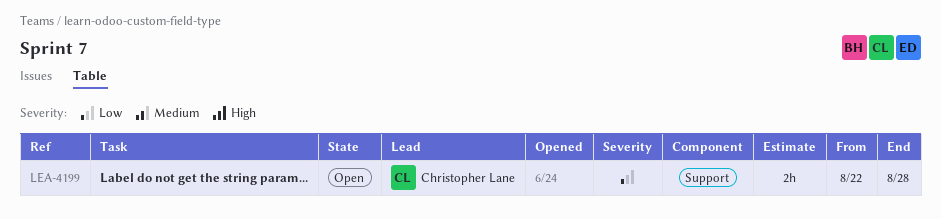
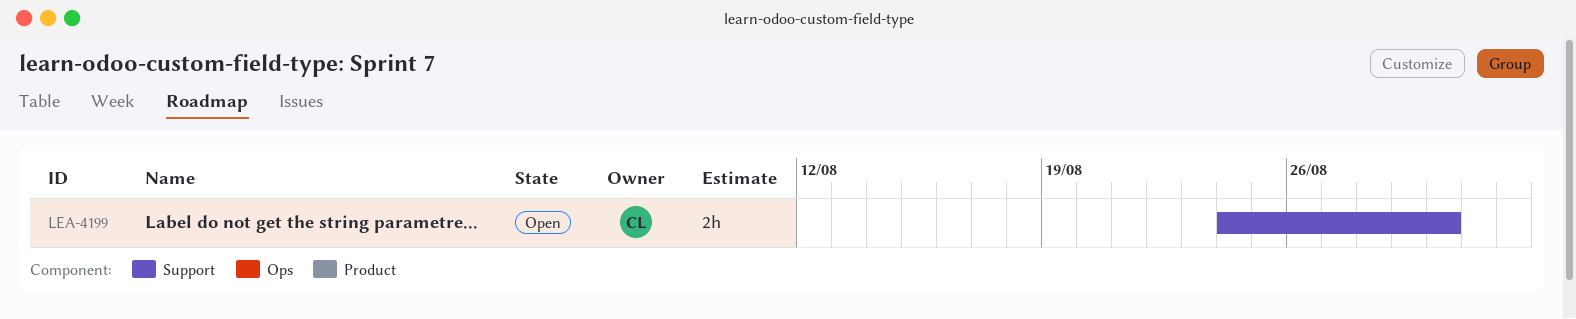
LEA-4199, start: Aug 22 -> Aug 24
LEA-4199, due: Aug 28 -> Aug 30

